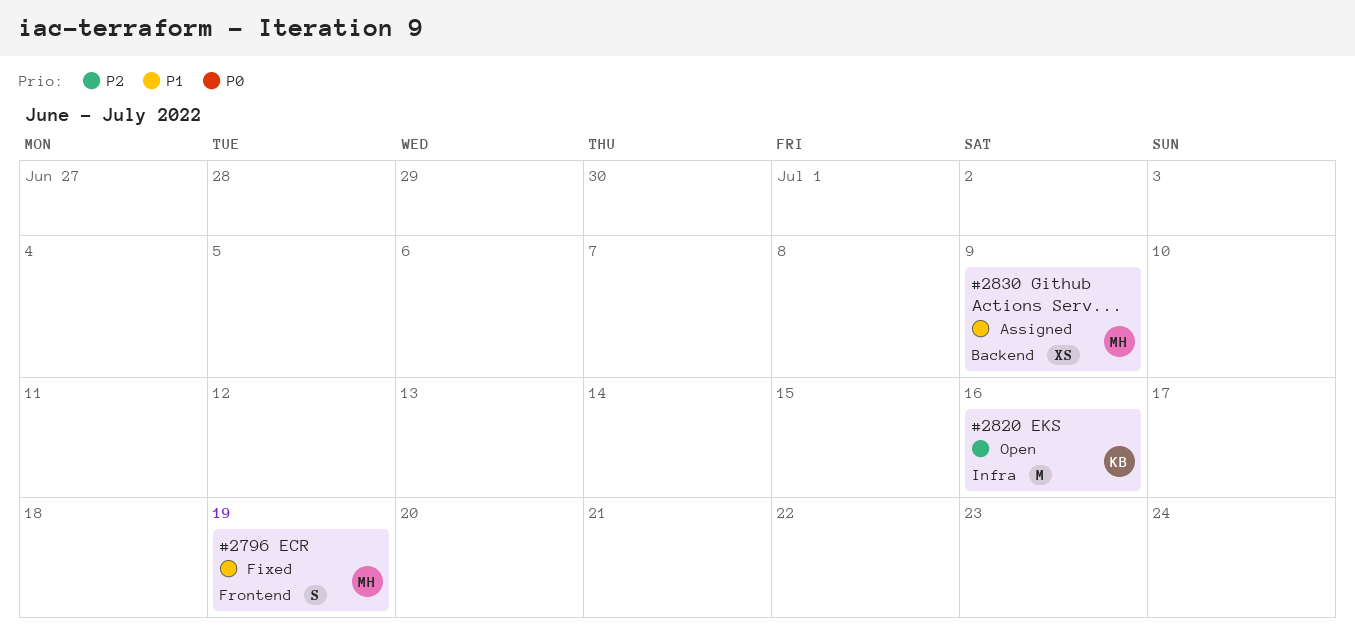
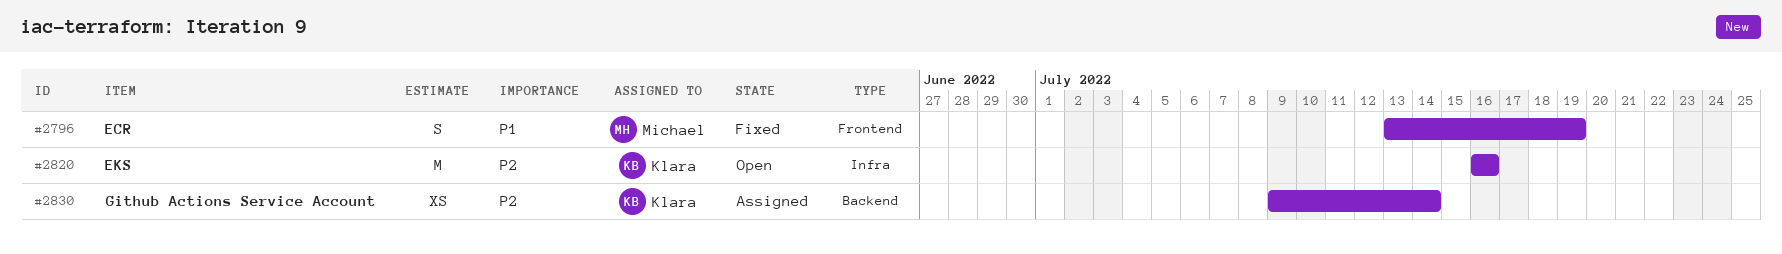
#2830, owner: Michael -> Klara
#2830, priority: P1 -> P2
#2830, due: Jul 9 -> Jul 14

